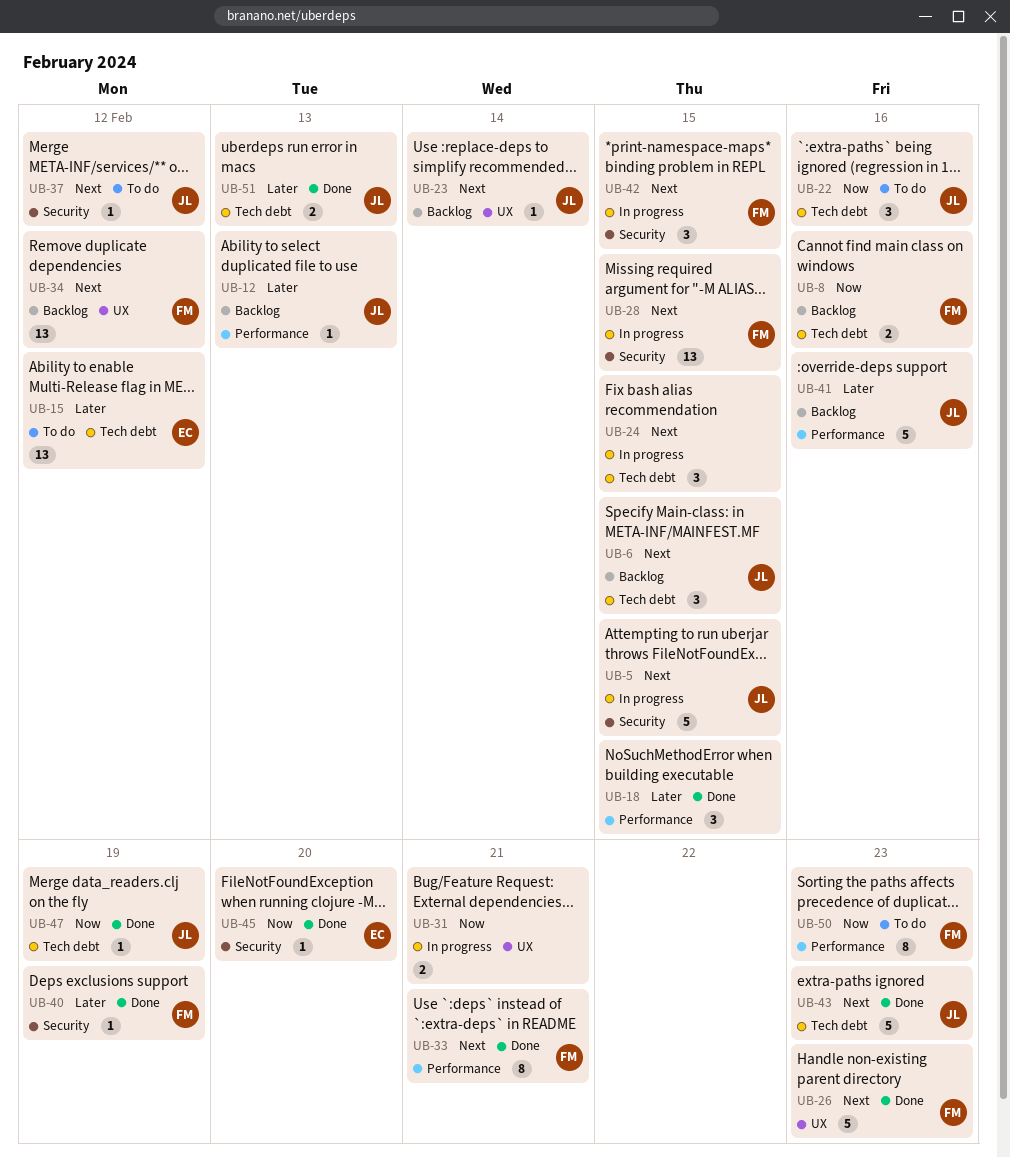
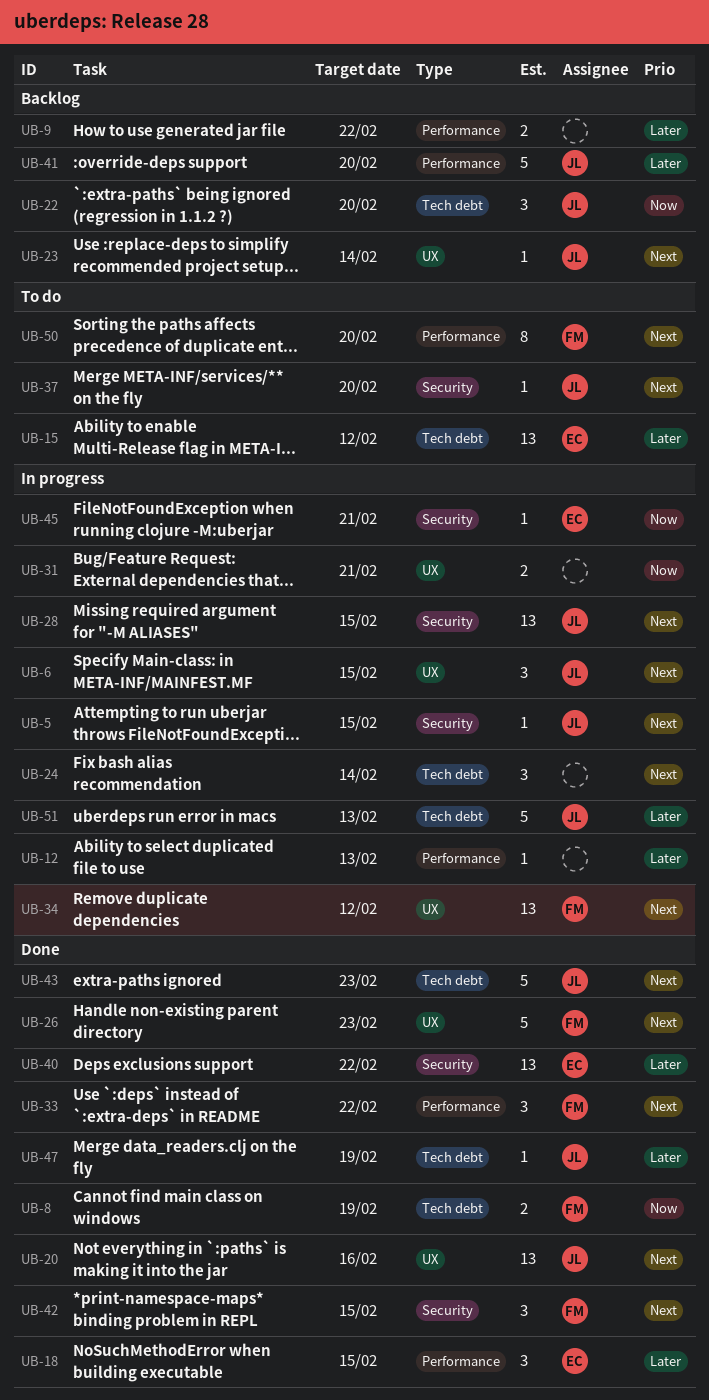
UB-5, estimate: 5 -> 1
UB-6, status: Backlog -> In progress
UB-6, label: Tech debt -> UX
UB-8, status: Backlog -> Done
UB-8, due: Feb 16 -> Feb 19
UB-9: none -> present
UB-12, status: Backlog -> In progress
UB-12, owner: JL -> none
UB-18, owner: none -> EC
UB-20: none -> present
UB-22, status: To do -> Backlog
UB-22, due: Feb 16 -> Feb 20
UB-24, due: Feb 15 -> Feb 14
UB-28, owner: FM -> JL
UB-33, estimate: 8 -> 3
UB-33, due: Feb 21 -> Feb 22
UB-34, status: Backlog -> In progress
UB-37, due: Feb 12 -> Feb 20
UB-40, owner: FM -> EC
UB-40, estimate: 1 -> 13
UB-40, due: Feb 19 -> Feb 22
UB-41, due: Feb 16 -> Feb 20
UB-42, status: In progress -> Done
UB-45, status: Done -> In progress
UB-45, due: Feb 20 -> Feb 21
UB-47, priority: Now -> Later
UB-50, priority: Now -> Next
UB-50, due: Feb 23 -> Feb 20
UB-51, status: Done -> In progress
UB-51, estimate: 2 -> 5

